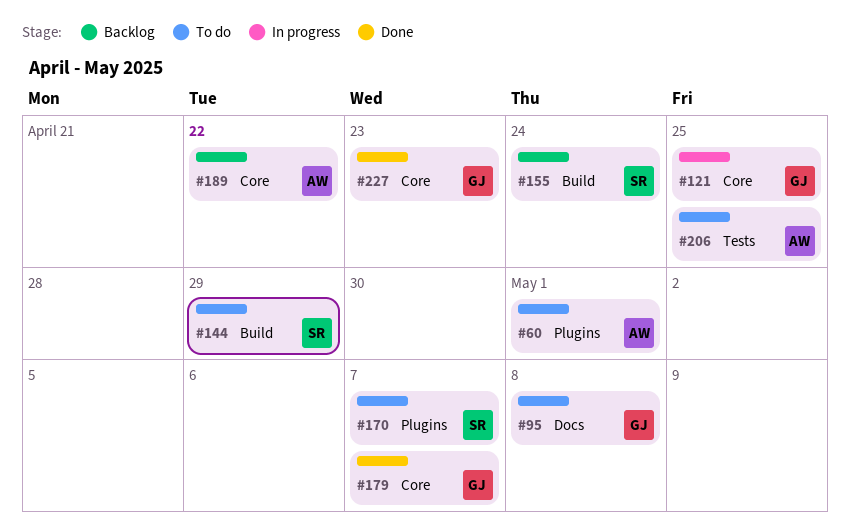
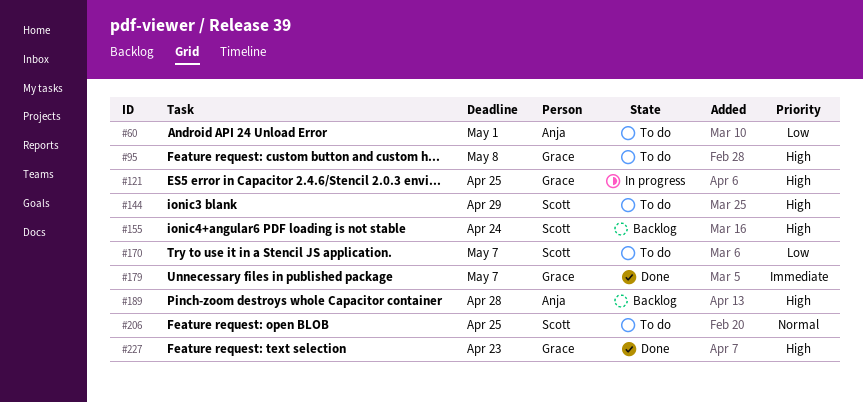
#189, due: Apr 22 -> Apr 28
#206, owner: Anja -> Scott

